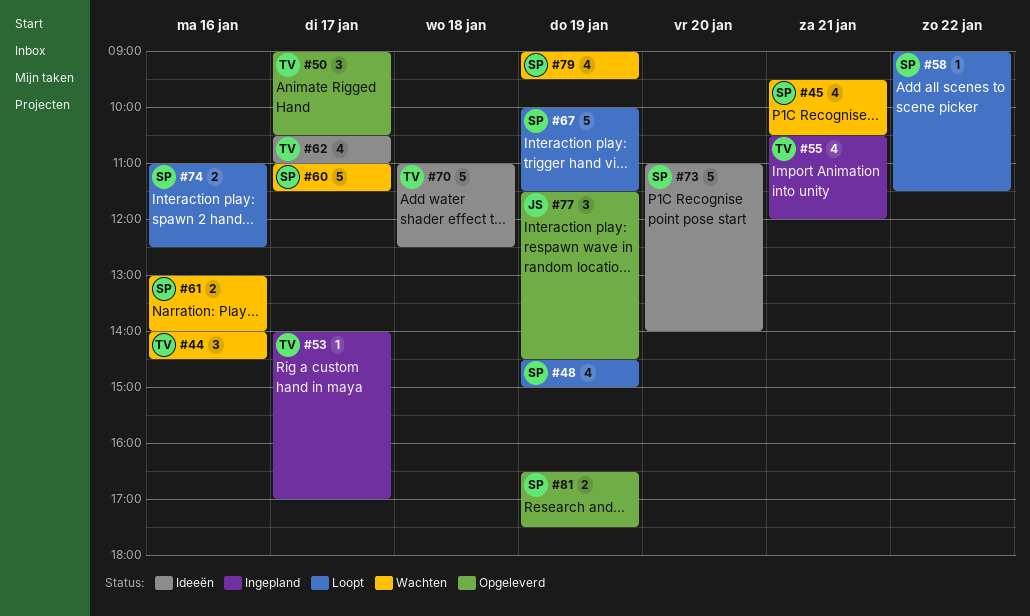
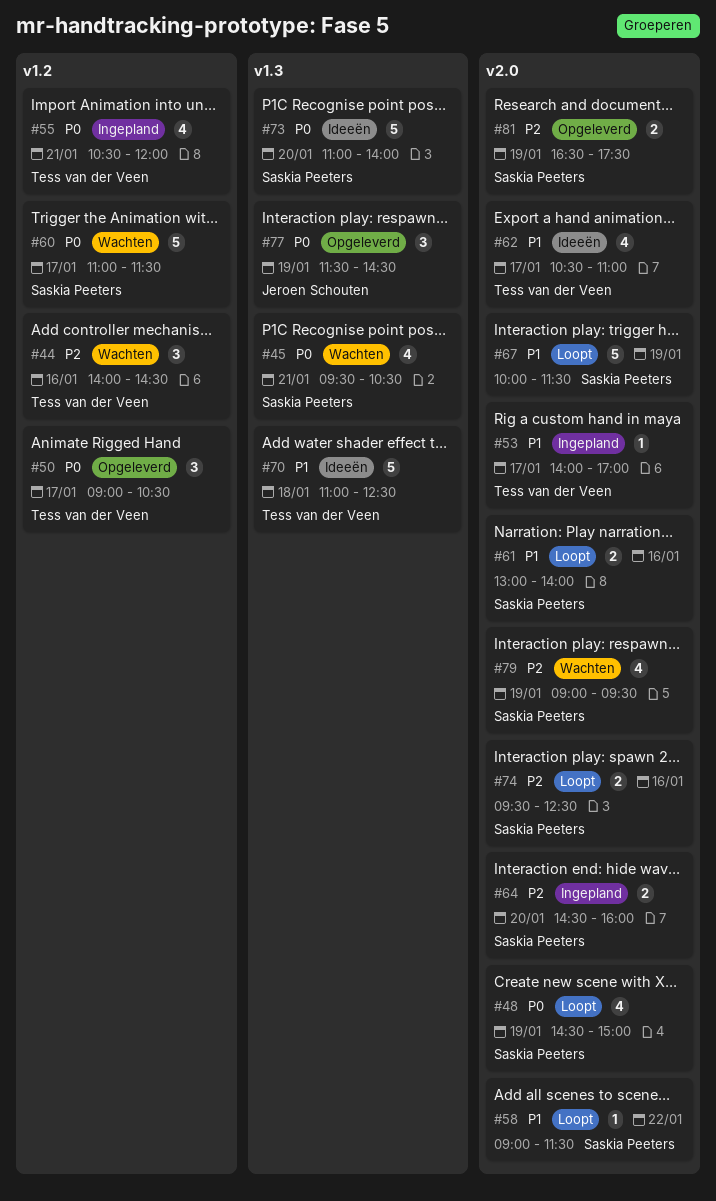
#61, status: Wachten -> Loopt
#64: none -> present
#74, begins: 11:00 -> 09:30

